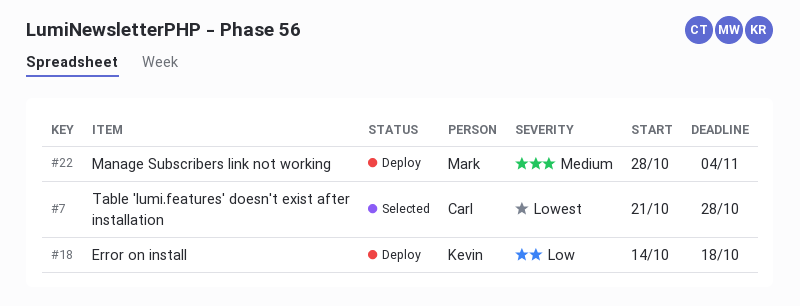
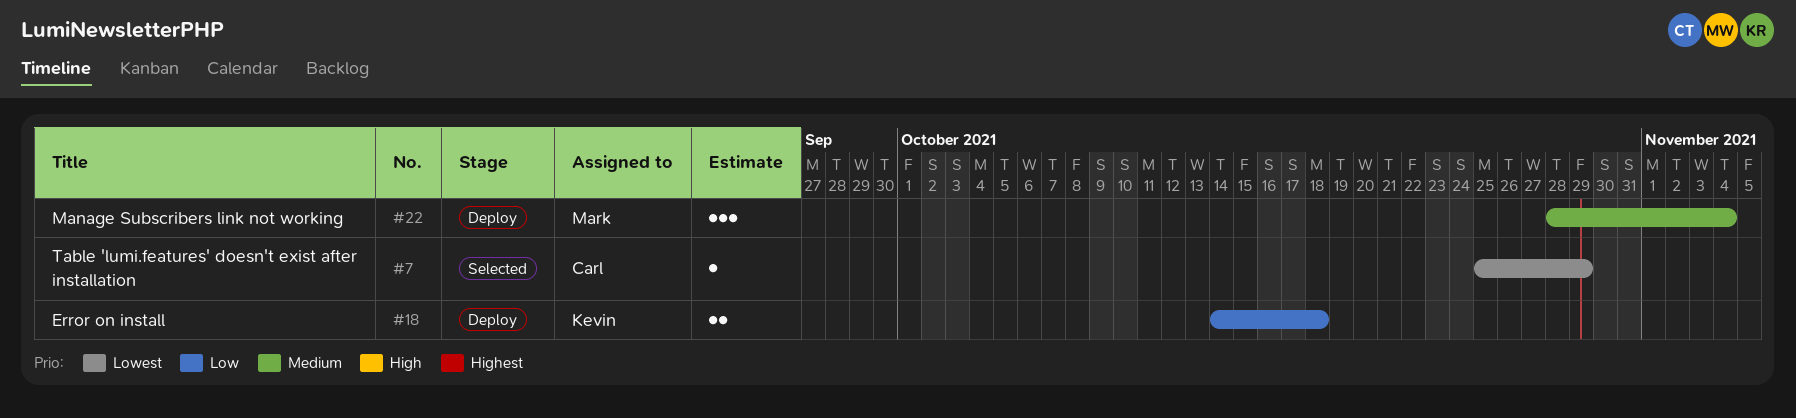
#7, start: Oct 21 -> Oct 25
#7, due: Oct 28 -> Oct 29

